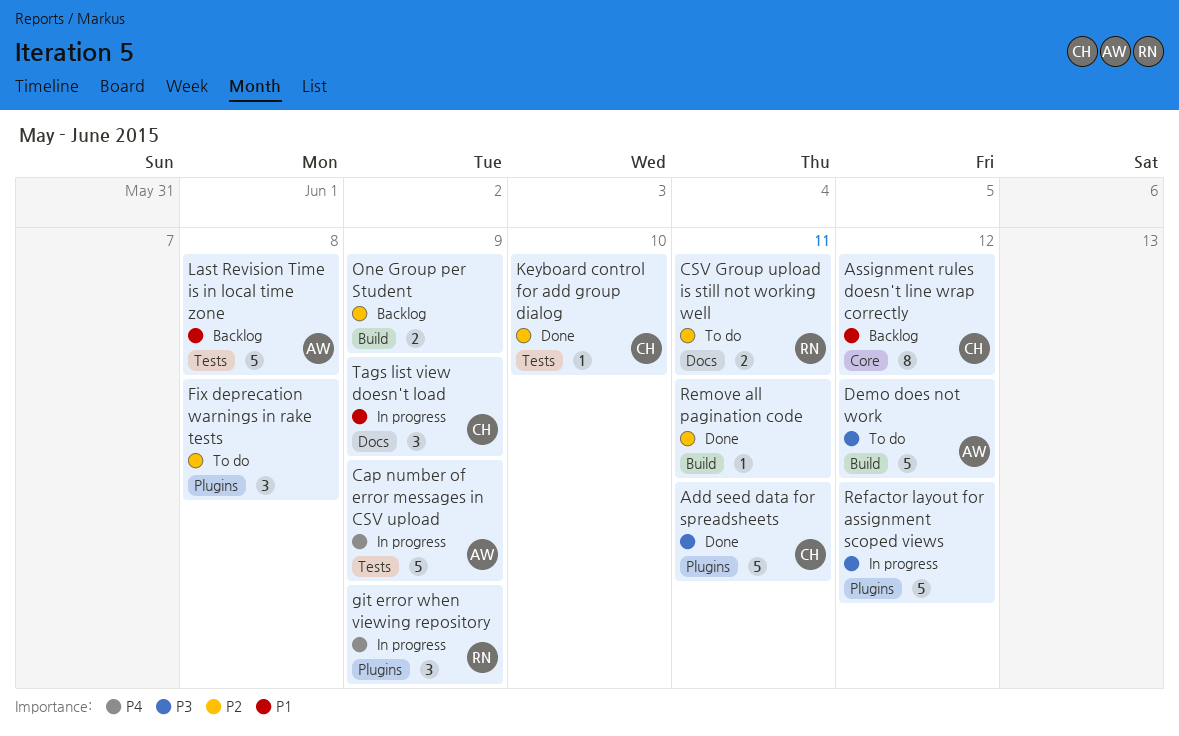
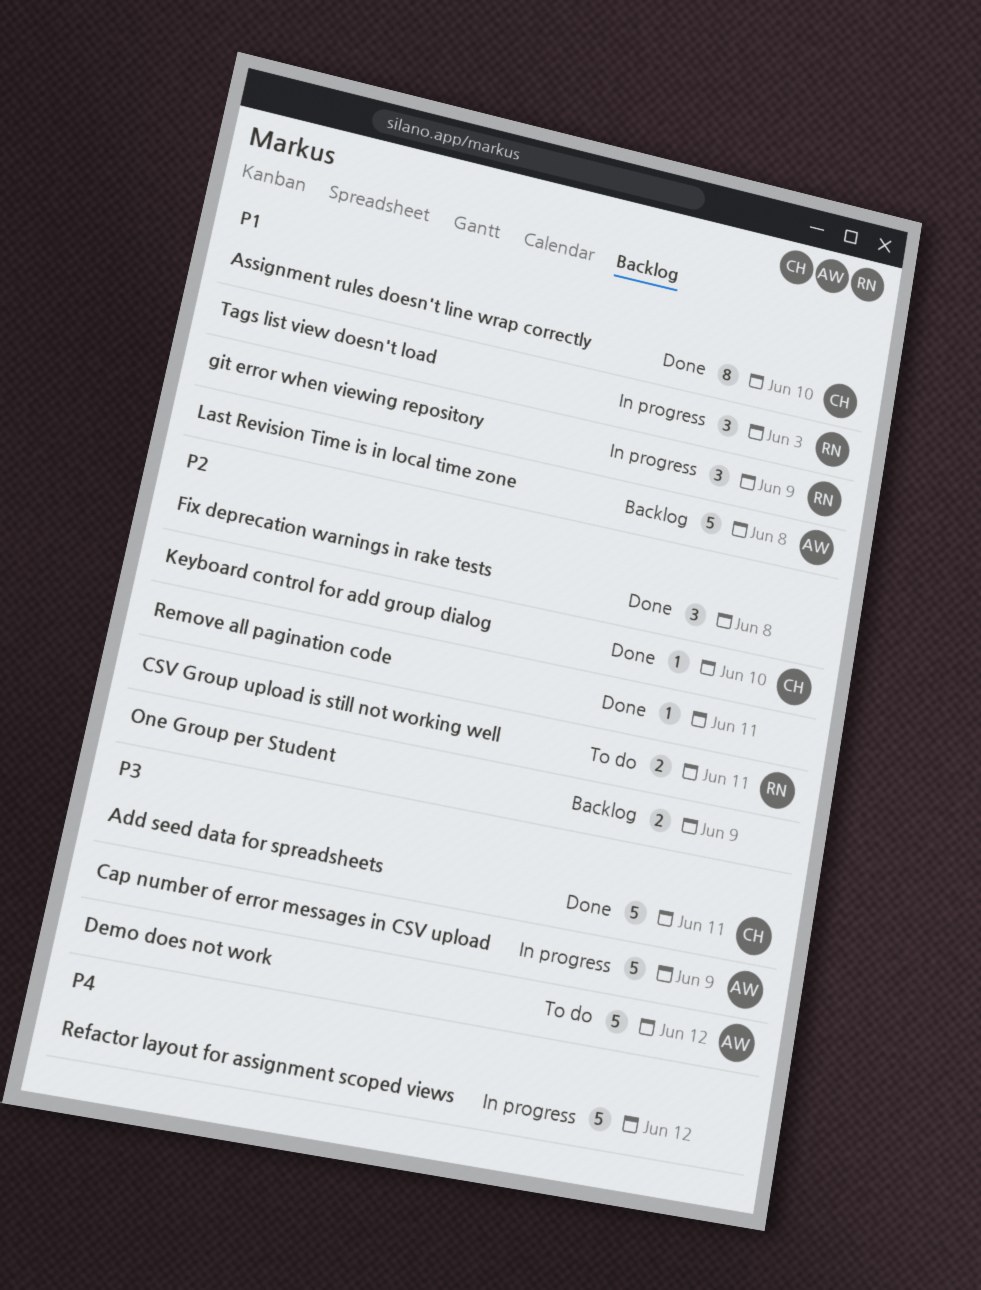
Assignment rules doesn't line wrap correctly, status: Backlog -> Done
Assignment rules doesn't line wrap correctly, due: Jun 12 -> Jun 10
Cap number of error messages in CSV upload, priority: P4 -> P3
Fix deprecation warnings in rake tests, status: To do -> Done
git error when viewing repository, priority: P4 -> P1
Refactor layout for assignment scoped views, priority: P3 -> P4
Tags list view doesn't load, owner: CH -> RN
Tags list view doesn't load, due: Jun 9 -> Jun 3

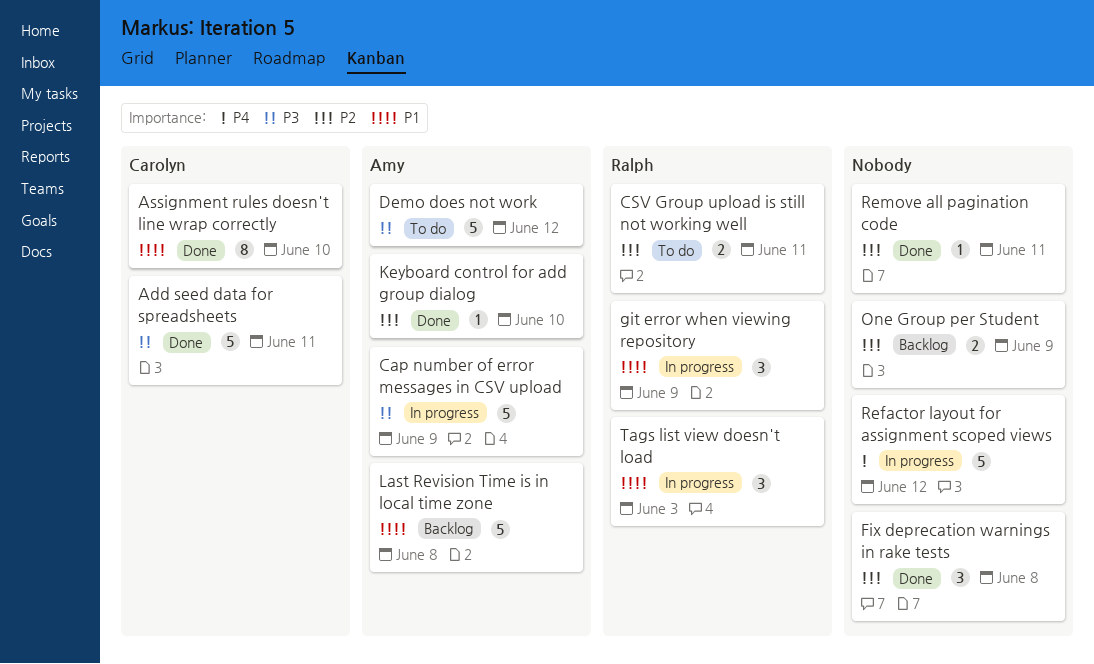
Keyboard control for add group dialog, owner: Carolyn -> Amy

